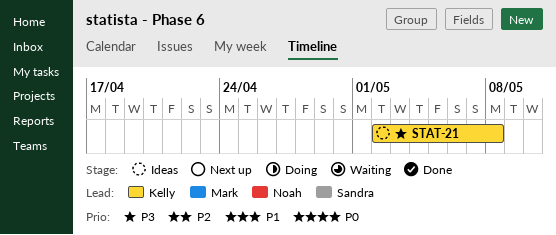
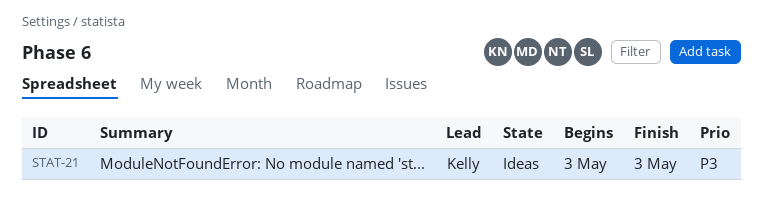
STAT-21, start: May 2 -> May 3
STAT-21, due: May 8 -> May 3

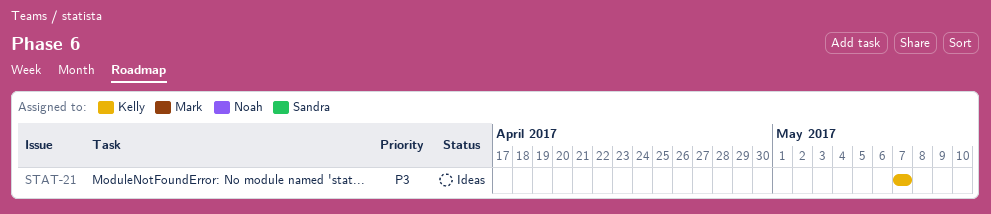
STAT-21, start: May 3 -> May 7
STAT-21, due: May 3 -> May 7

